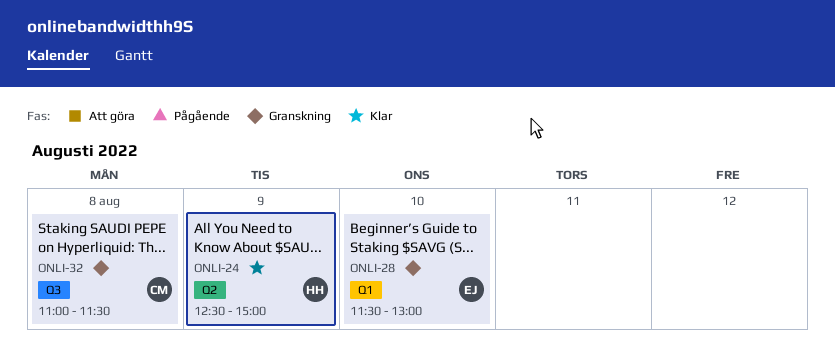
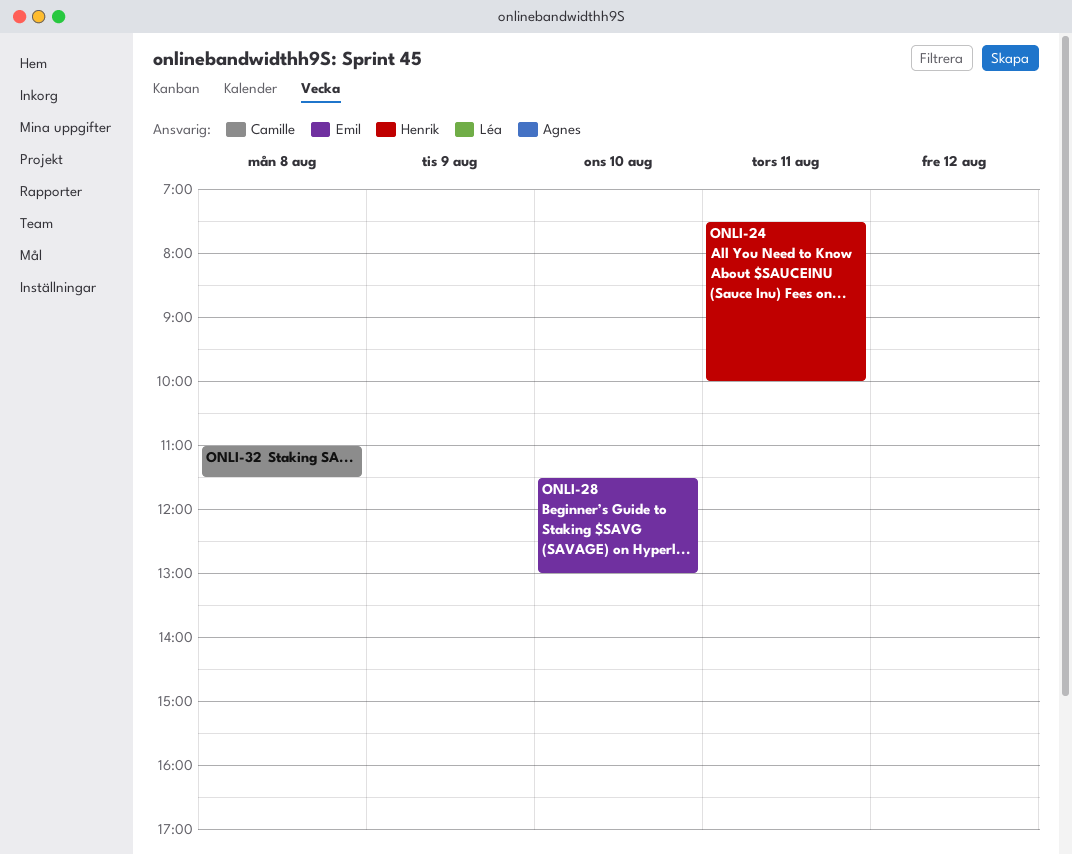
ONLI-24, day: Aug 9 -> Aug 11
ONLI-24, begins: 12:30 -> 07:30
ONLI-24, ends: 15:00 -> 10:00

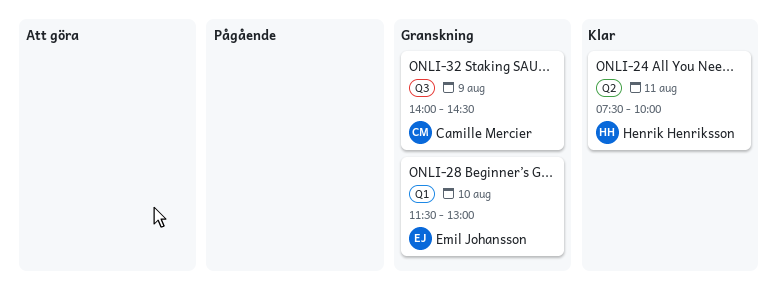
ONLI-32, day: Aug 8 -> Aug 9
ONLI-32, begins: 11:00 -> 14:00
ONLI-32, ends: 11:30 -> 14:30

